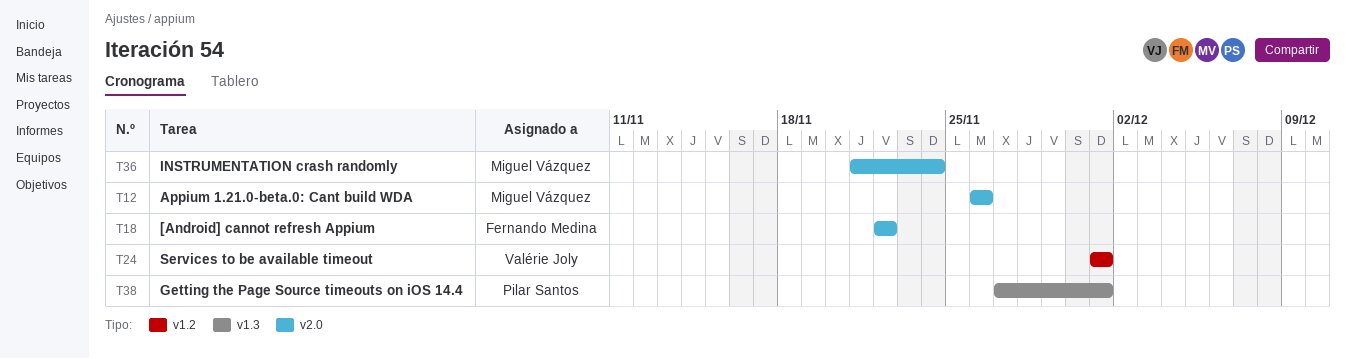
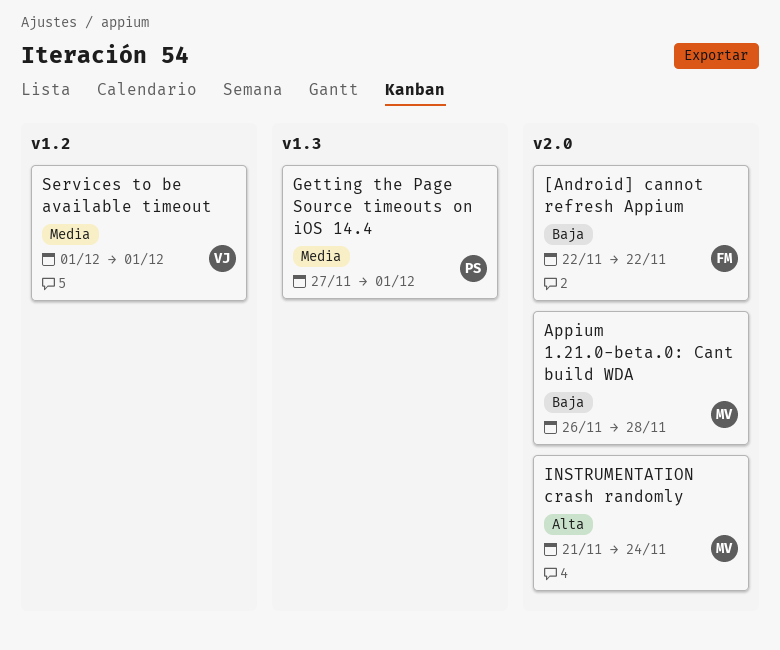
Appium 1.21.0-beta.0: Cant build WDA, due: Nov 26 -> Nov 28

